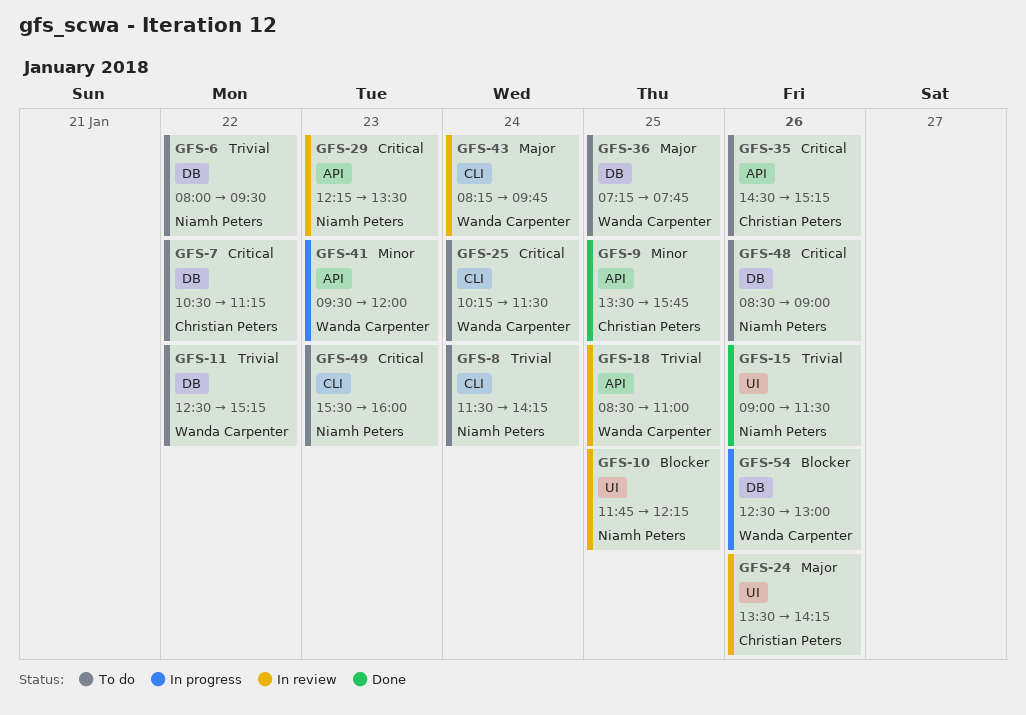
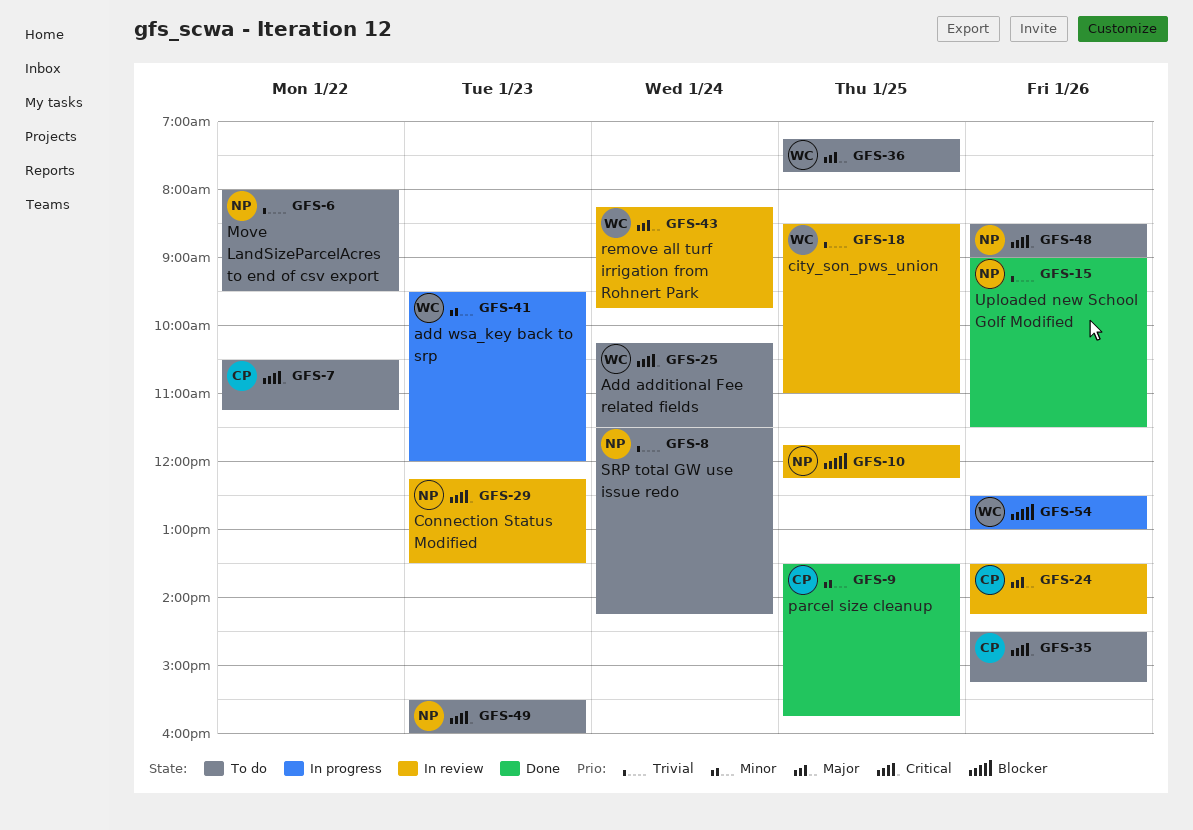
GFS-11: present -> none

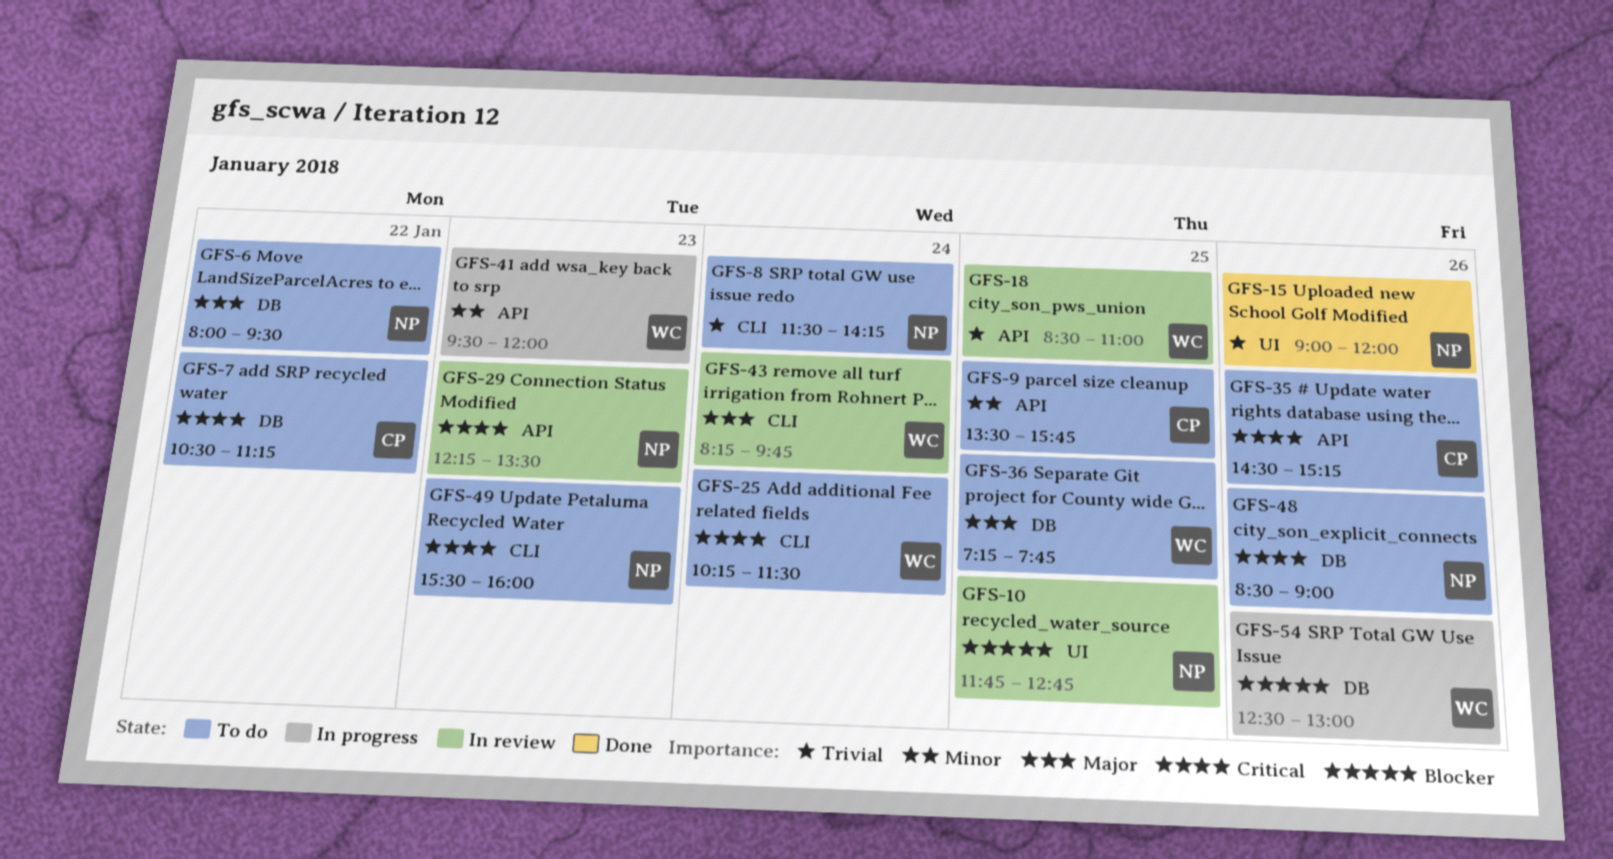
GFS-6, priority: Trivial -> Major
GFS-9, status: Done -> To do
GFS-10, ends: 12:15 -> 12:45
GFS-15, ends: 11:30 -> 12:00
GFS-24: present -> none

